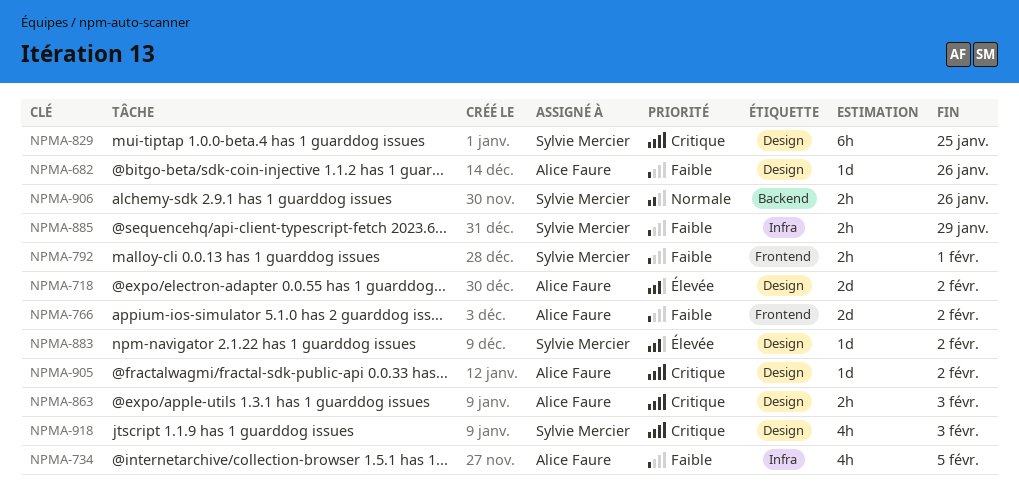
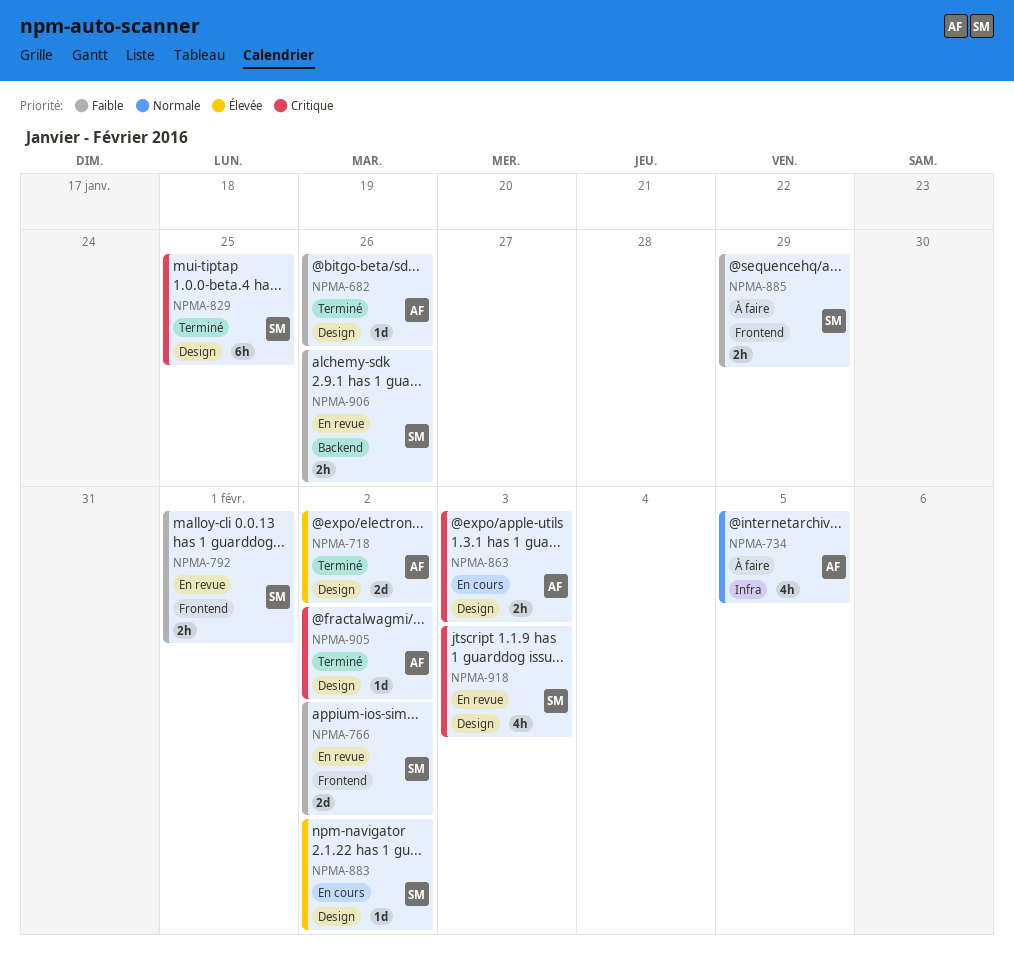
NPMA-734, priority: Faible -> Normale
NPMA-766, owner: Alice Faure -> Sylvie Mercier
NPMA-885, label: Infra -> Frontend
NPMA-906, priority: Normale -> Faible

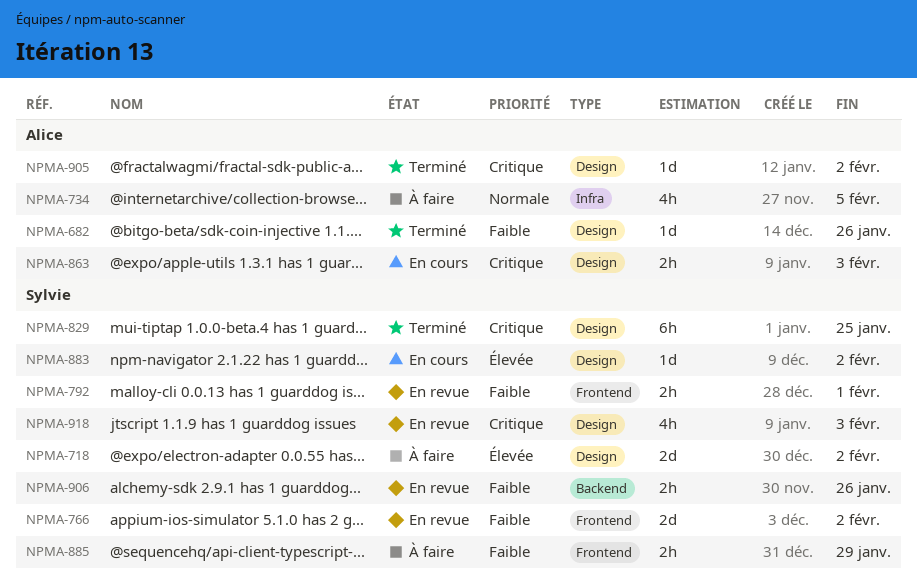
NPMA-718, status: Terminé -> À faire
NPMA-718, owner: Alice -> Sylvie

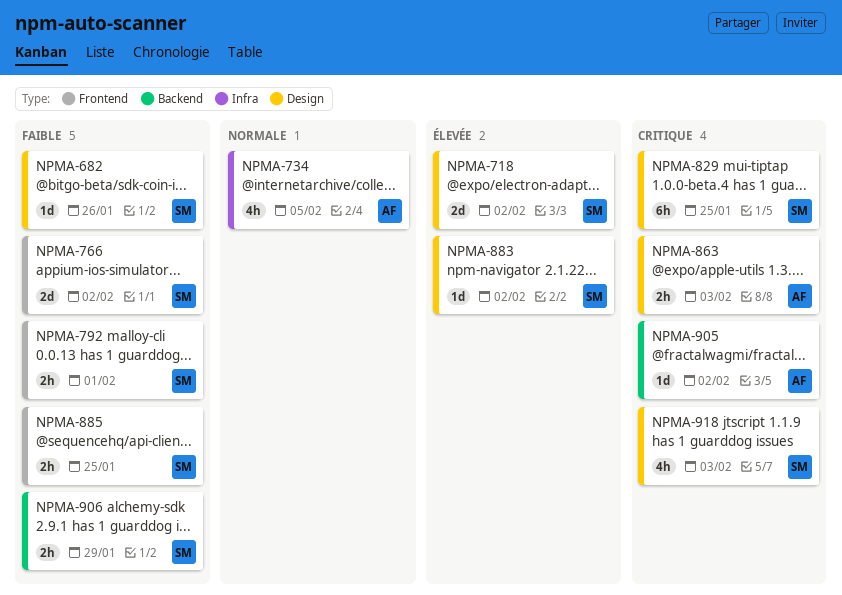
NPMA-682, owner: Alice -> Sylvie
NPMA-885, due: Jan 29 -> Jan 25
NPMA-905, label: Design -> Backend
NPMA-906, due: Jan 26 -> Jan 29

